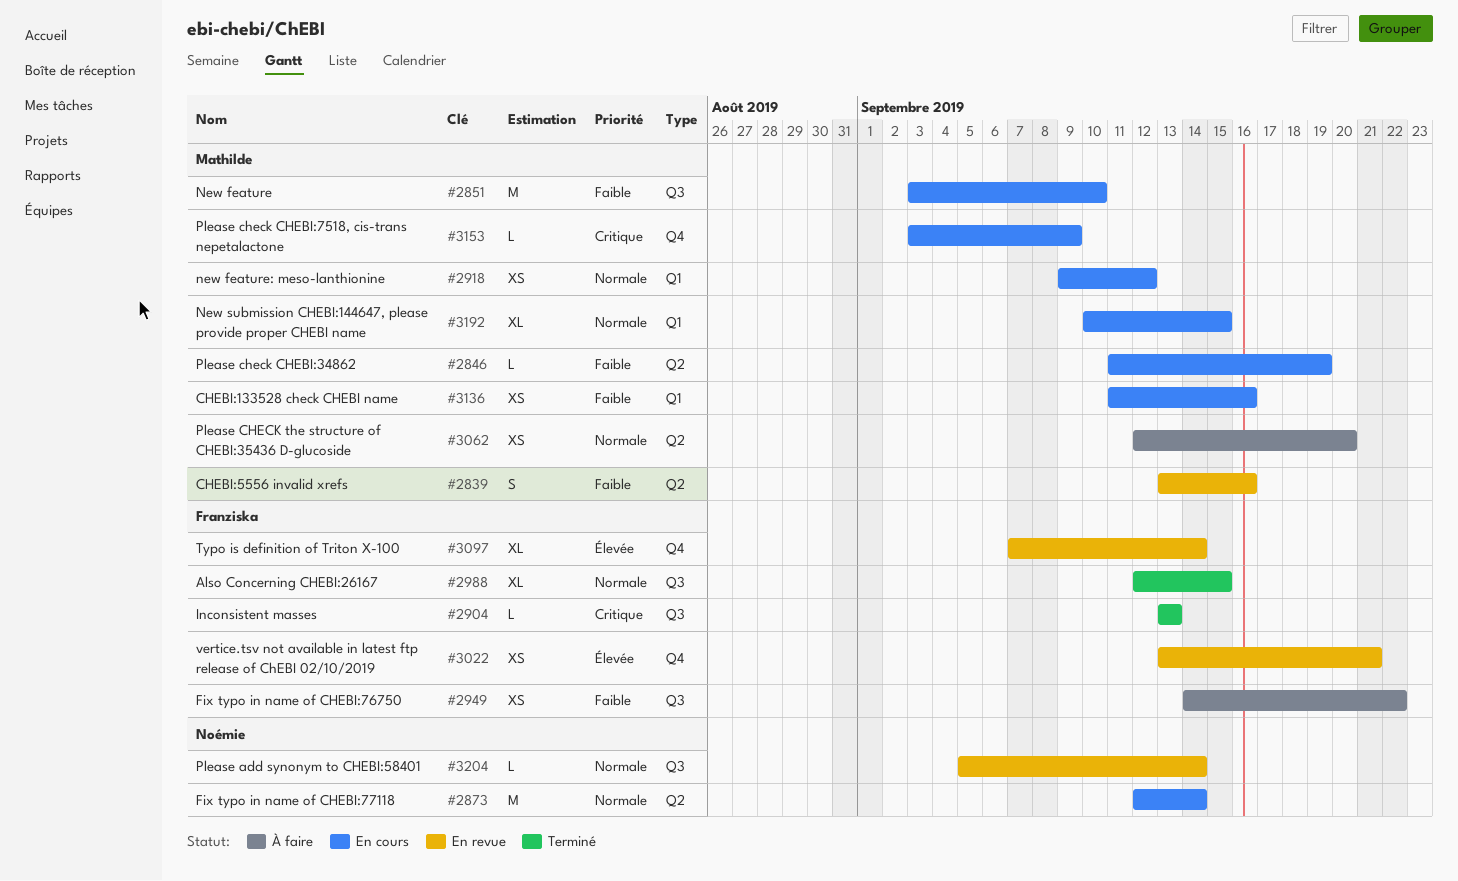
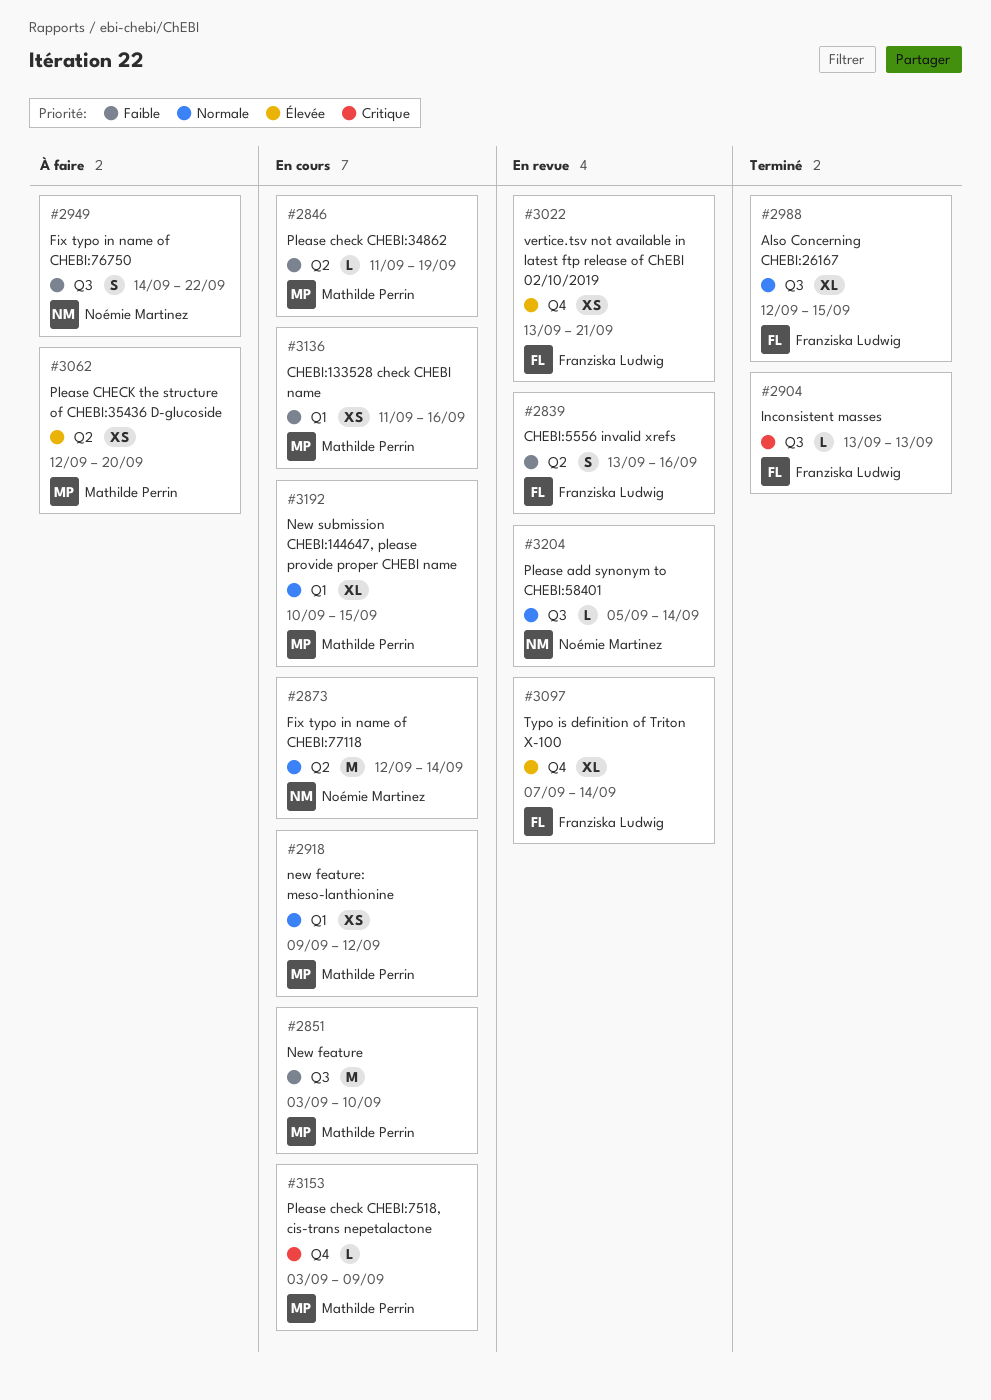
#2839, owner: Mathilde Perrin -> Franziska Ludwig
#2949, owner: Franziska Ludwig -> Noémie Martinez
#2949, estimate: XS -> S
#3062, priority: Normale -> Élevée

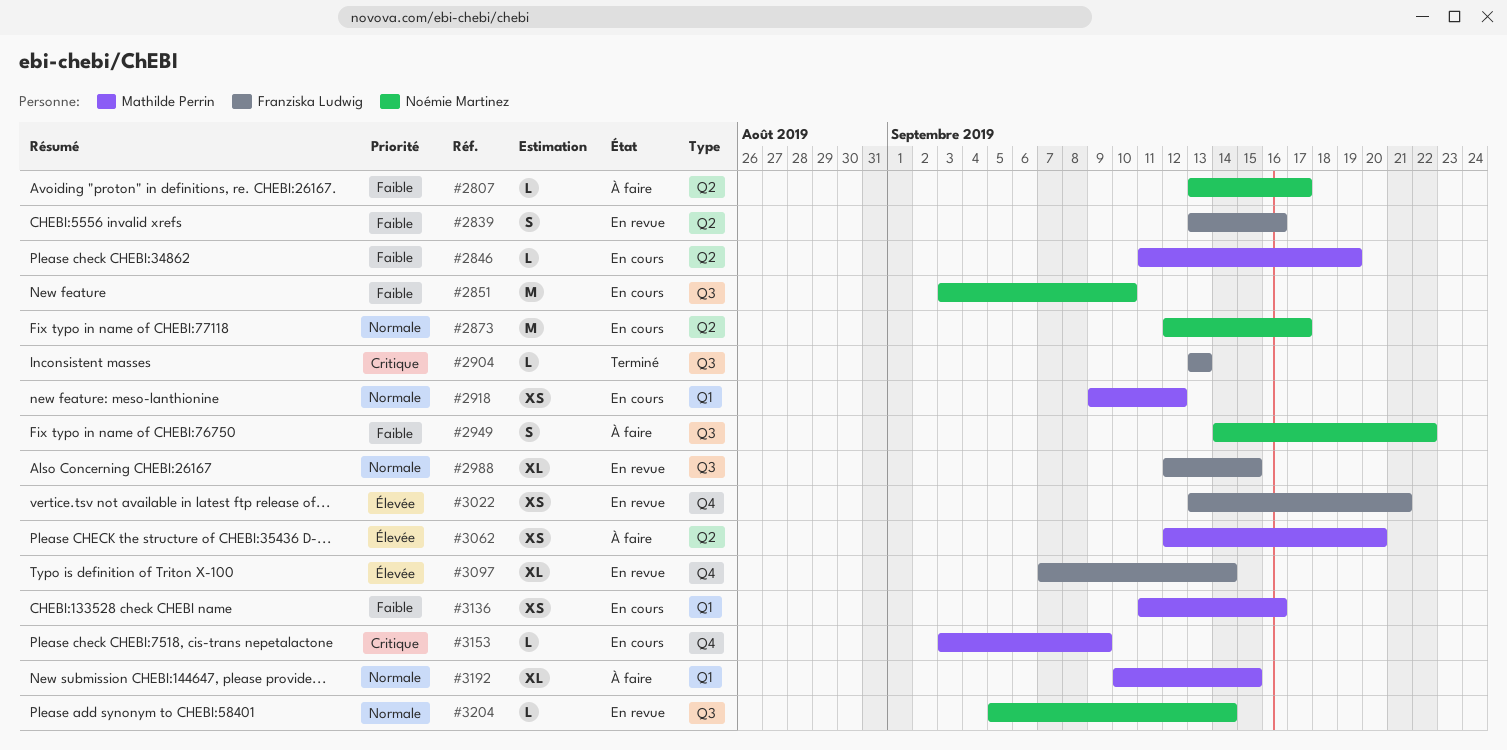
#2807: none -> present
#2851, owner: Mathilde Perrin -> Noémie Martinez
#2873, due: Sep 14 -> Sep 17
#2988, status: Terminé -> En revue
#3192, status: En cours -> À faire

